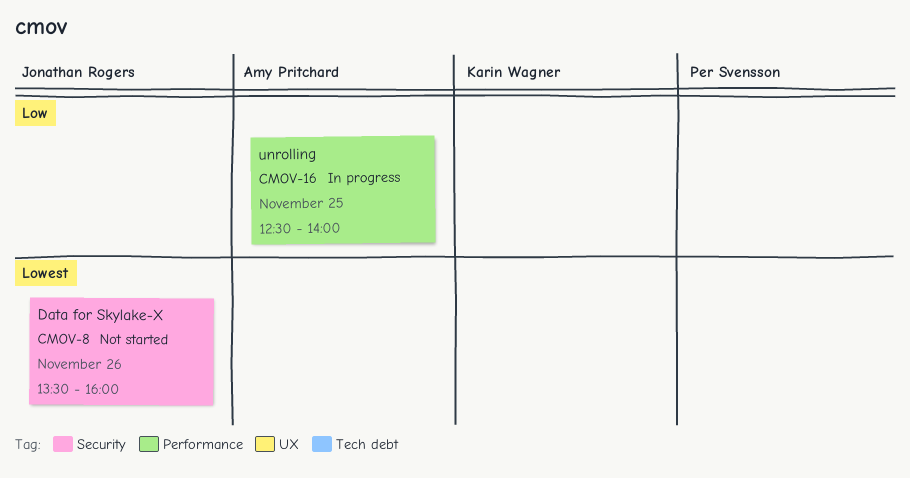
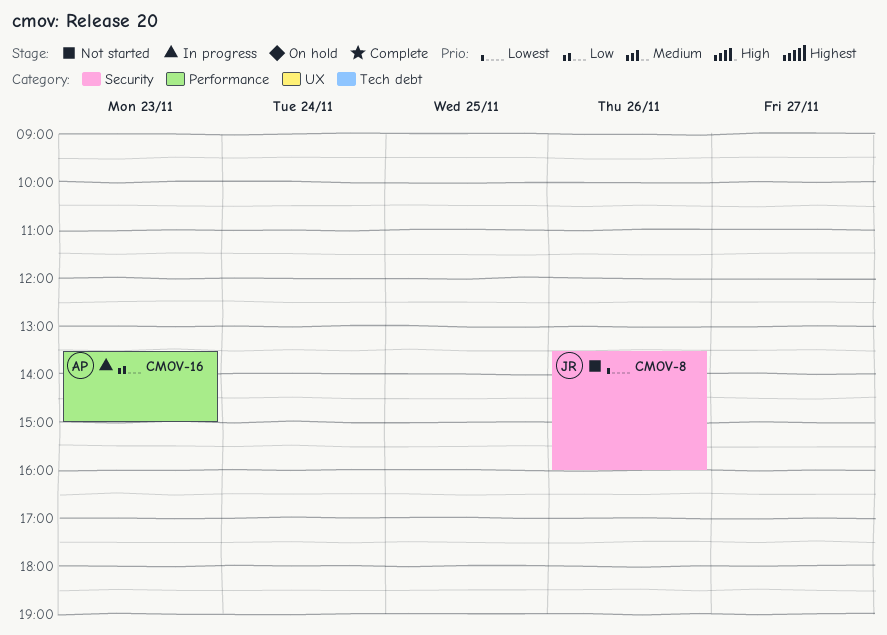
CMOV-16, day: Nov 25 -> Nov 23
CMOV-16, begins: 12:30 -> 13:30
CMOV-16, ends: 14:00 -> 15:00

